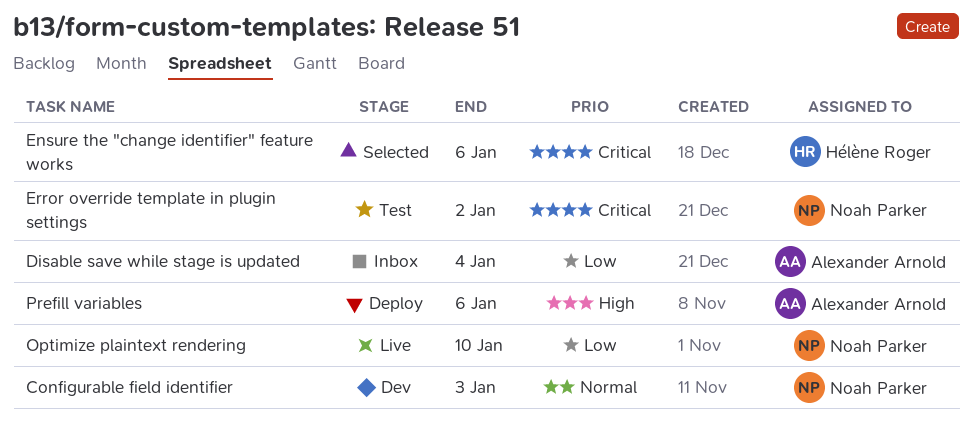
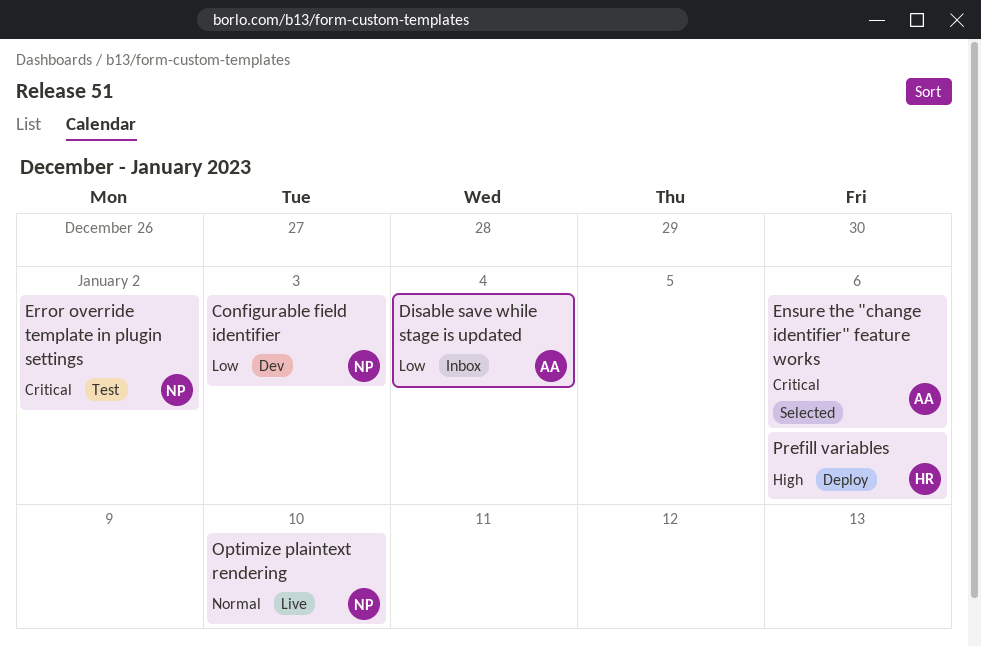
Configurable field identifier, priority: Normal -> Low
Ensure the "change identifier" feature works, owner: Hélène Roger -> Alexander Arnold
Optimize plaintext rendering, priority: Low -> Normal
Prefill variables, owner: Alexander Arnold -> Hélène Roger

